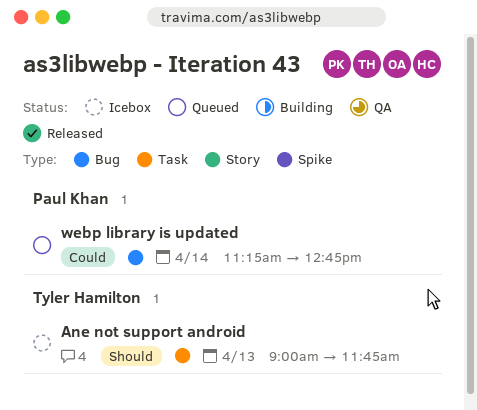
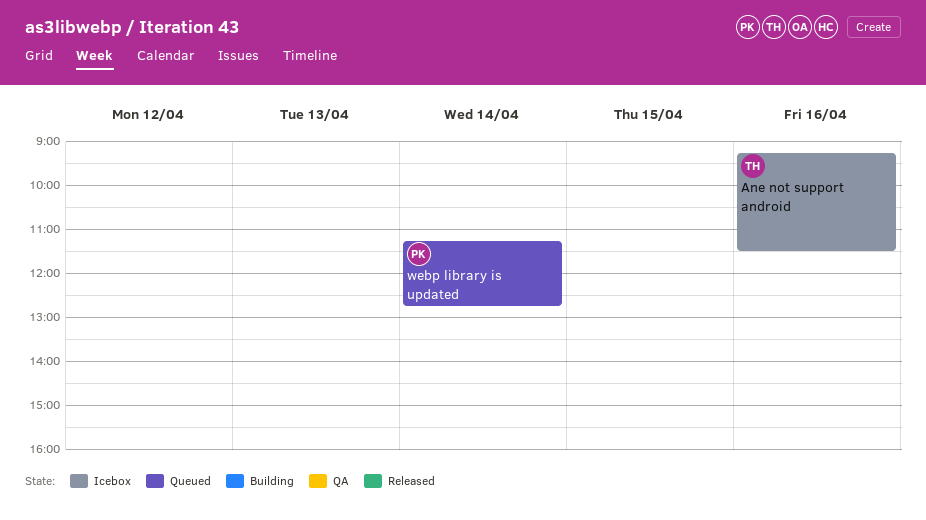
Ane not support android, day: Apr 13 -> Apr 16
Ane not support android, begins: 09:00 -> 09:15
Ane not support android, ends: 11:45 -> 11:30

